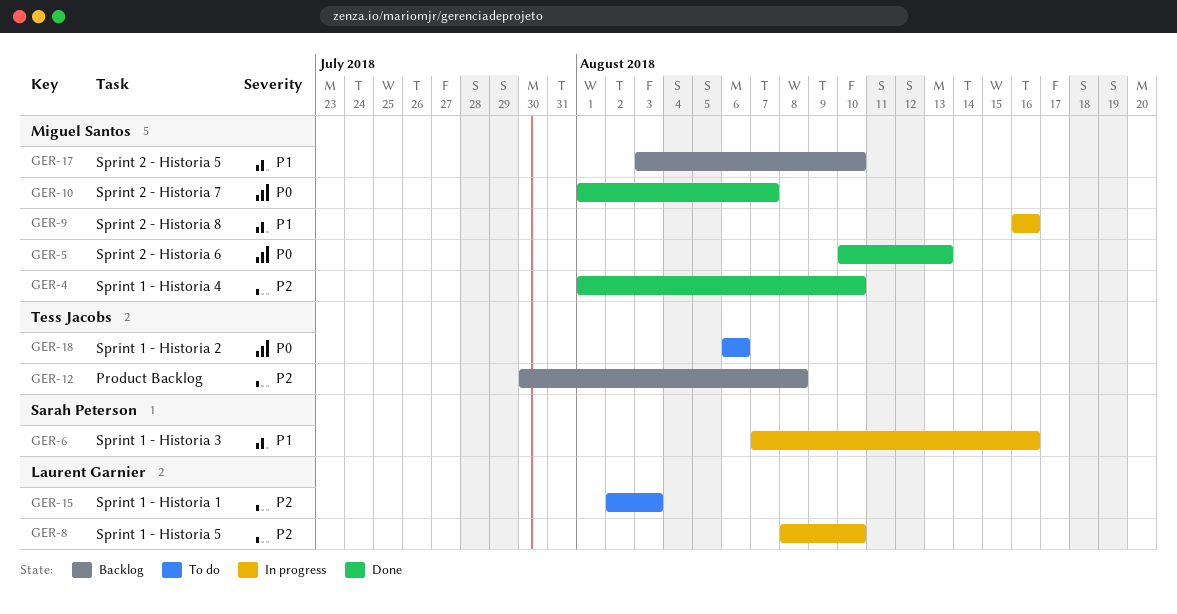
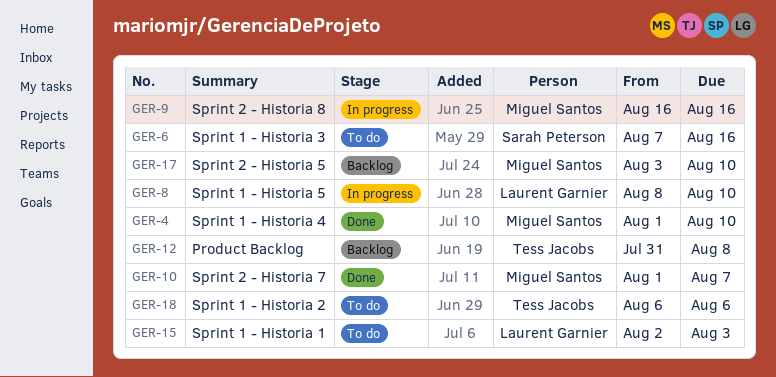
GER-5: present -> none
GER-6, status: In progress -> To do
GER-12, start: Jul 30 -> Jul 31

